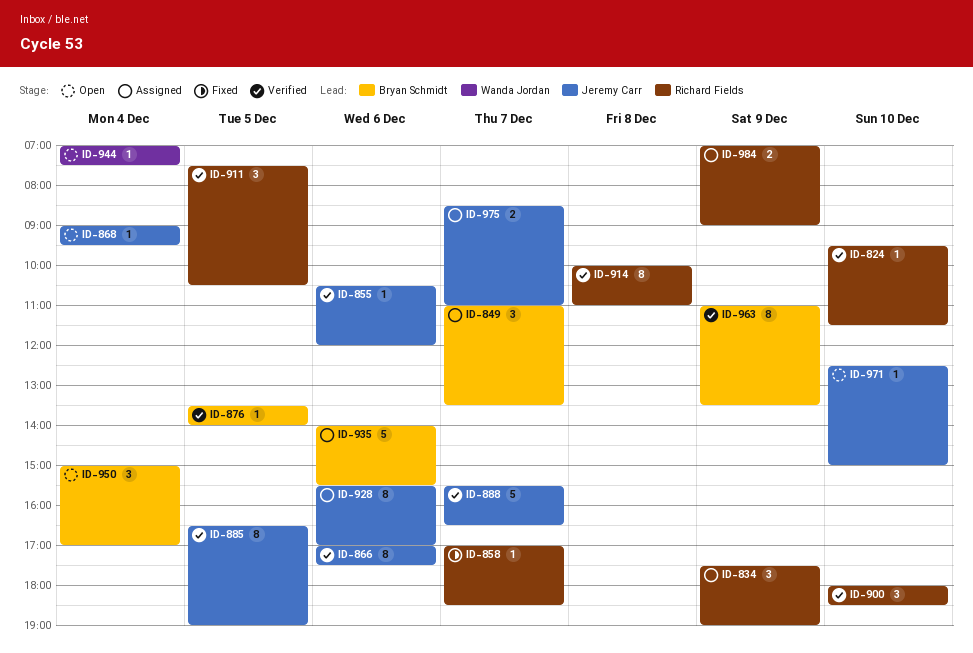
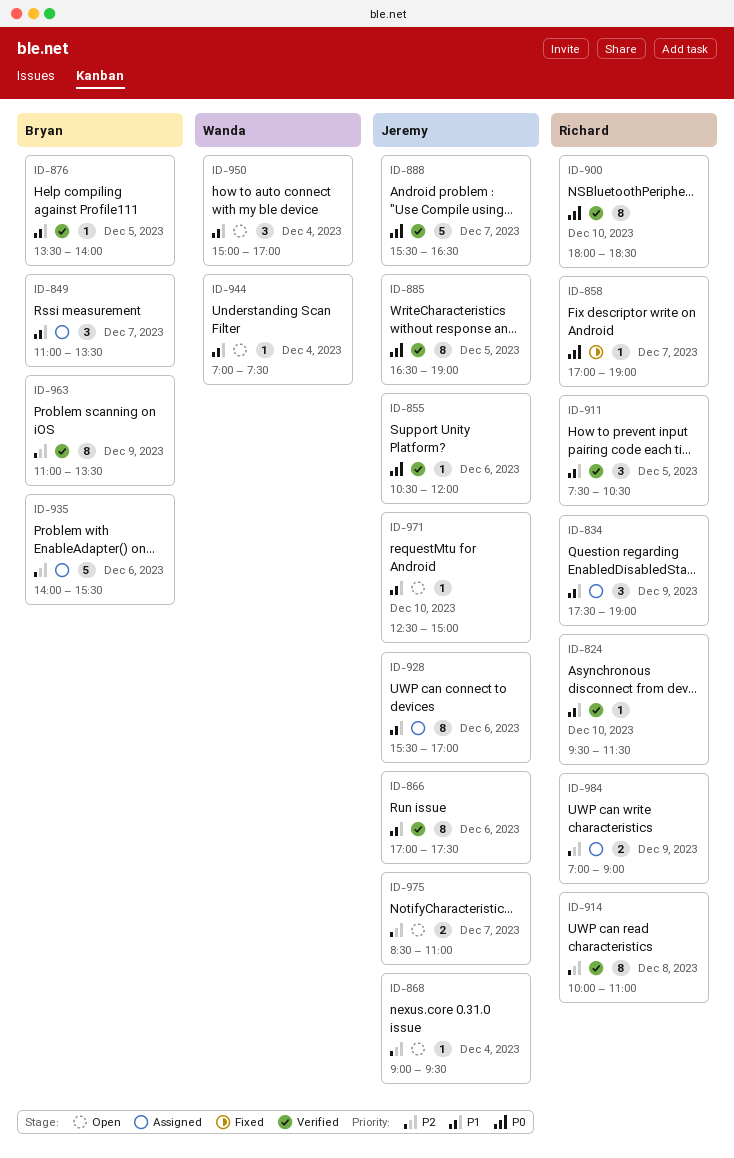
ID-858, ends: 18:30 -> 19:00
ID-900, estimate: 3 -> 8
ID-950, owner: Bryan Schmidt -> Wanda Jordan
ID-975, status: Assigned -> Open

